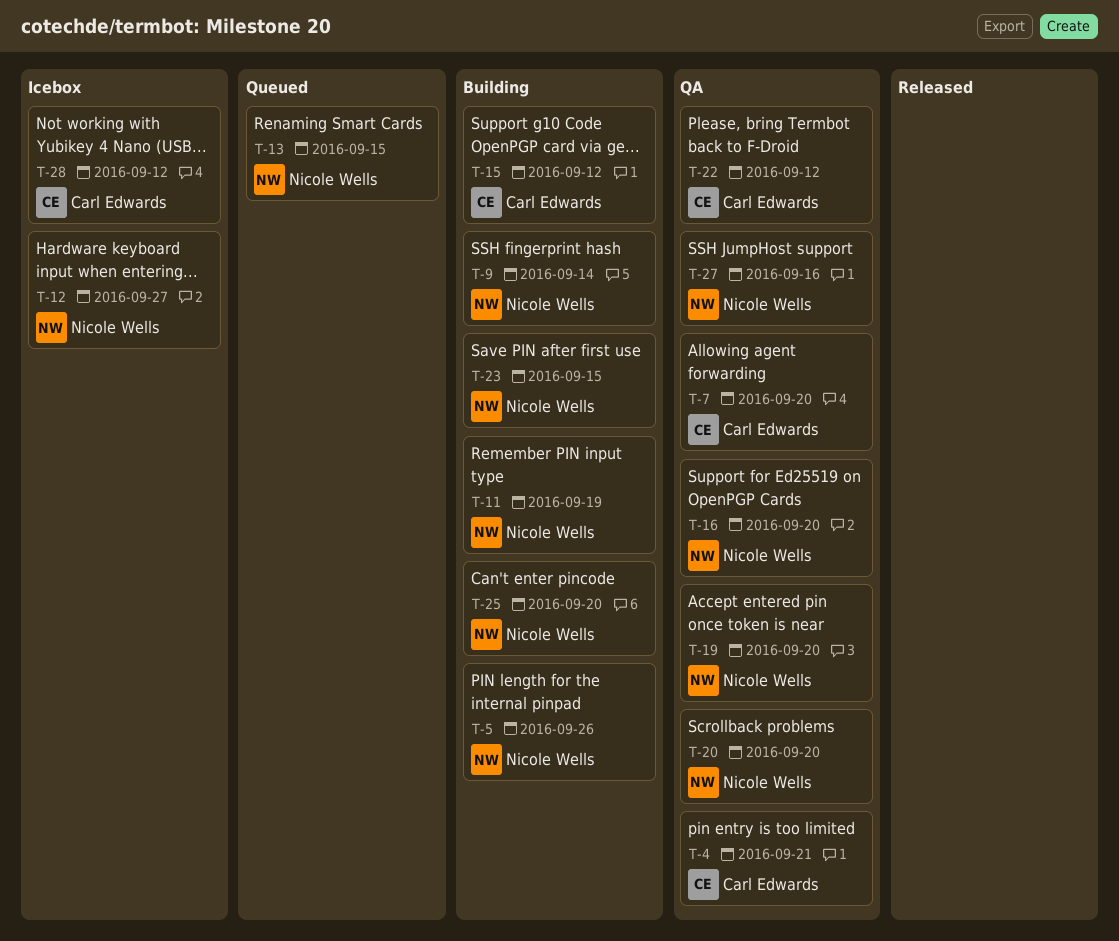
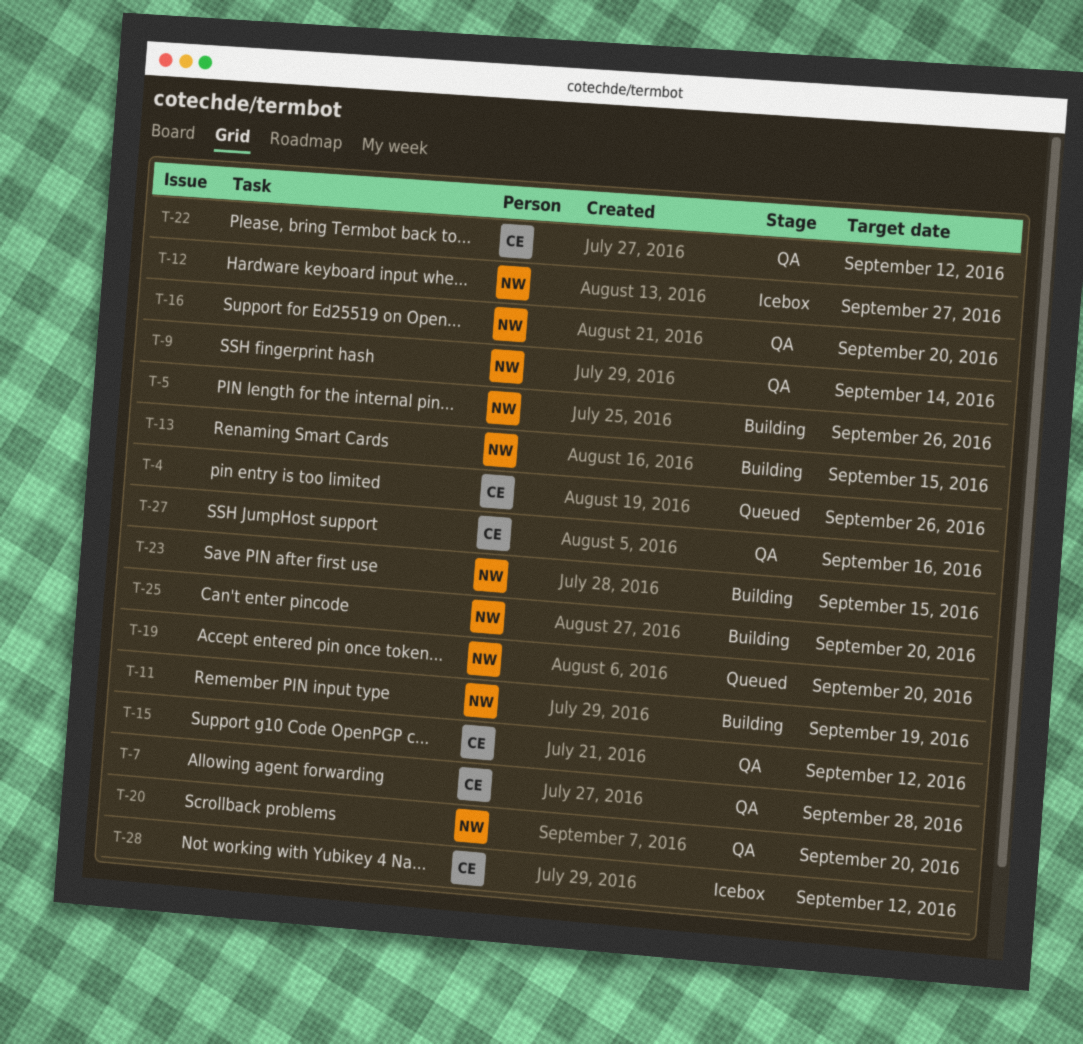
T-4, status: QA -> Queued
T-4, due: Sep 21 -> Sep 26
T-7, due: Sep 20 -> Sep 28
T-9, status: Building -> QA
T-13, status: Queued -> Building
T-15, status: Building -> QA
T-19, status: QA -> Queued
T-27, owner: Nicole Wells -> Carl Edwards

